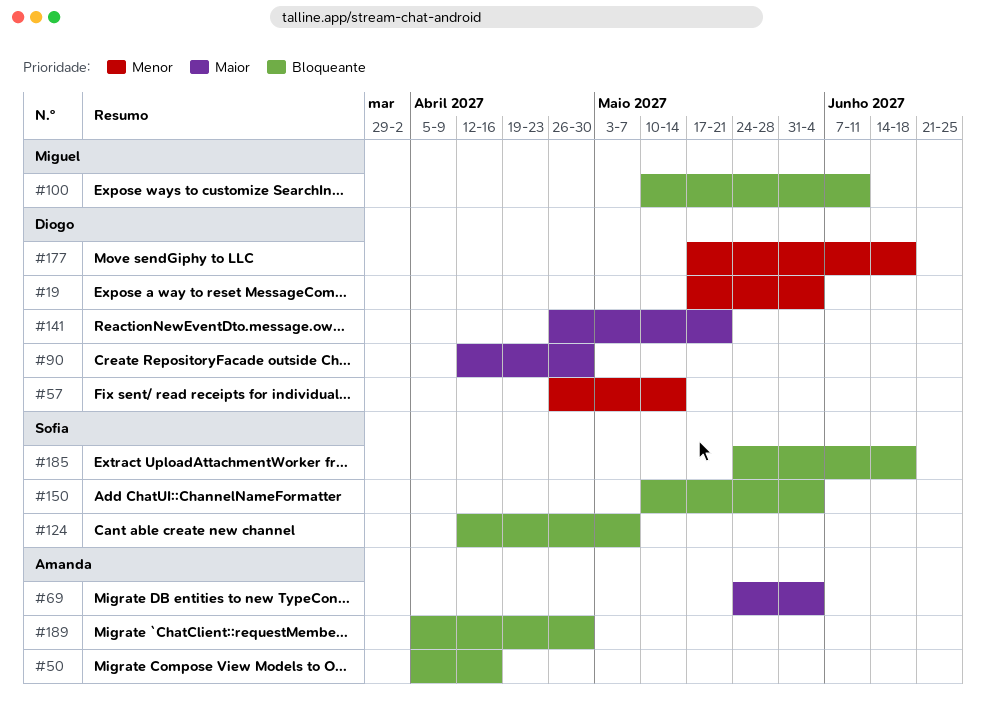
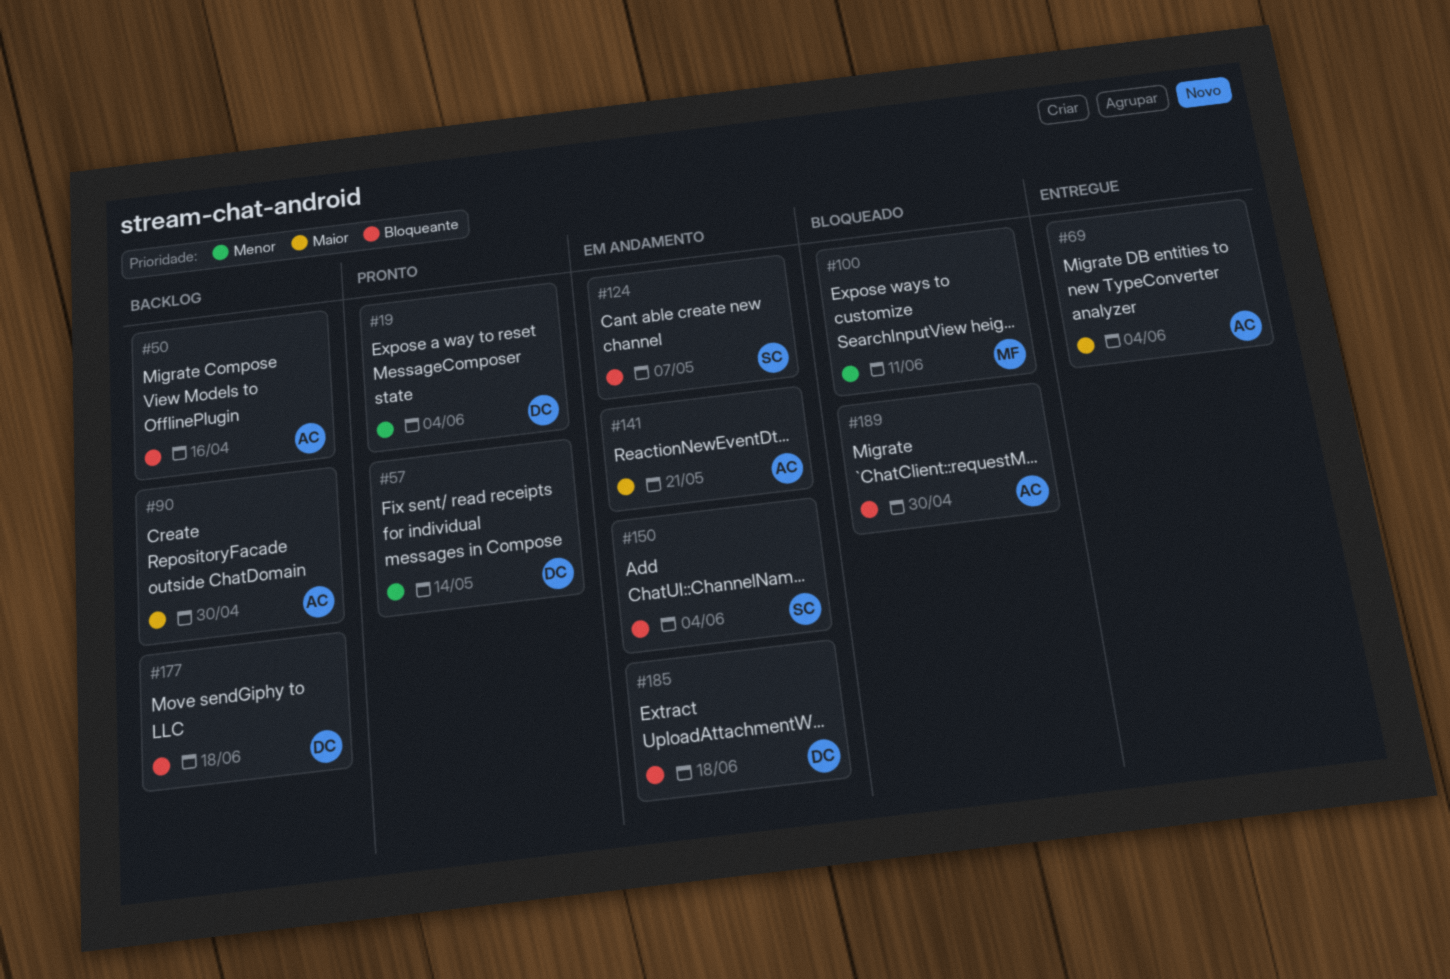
#90, owner: Diogo -> Amanda
#100, priority: Bloqueante -> Menor
#141, owner: Diogo -> Amanda
#177, priority: Menor -> Bloqueante
#185, owner: Sofia -> Diogo

